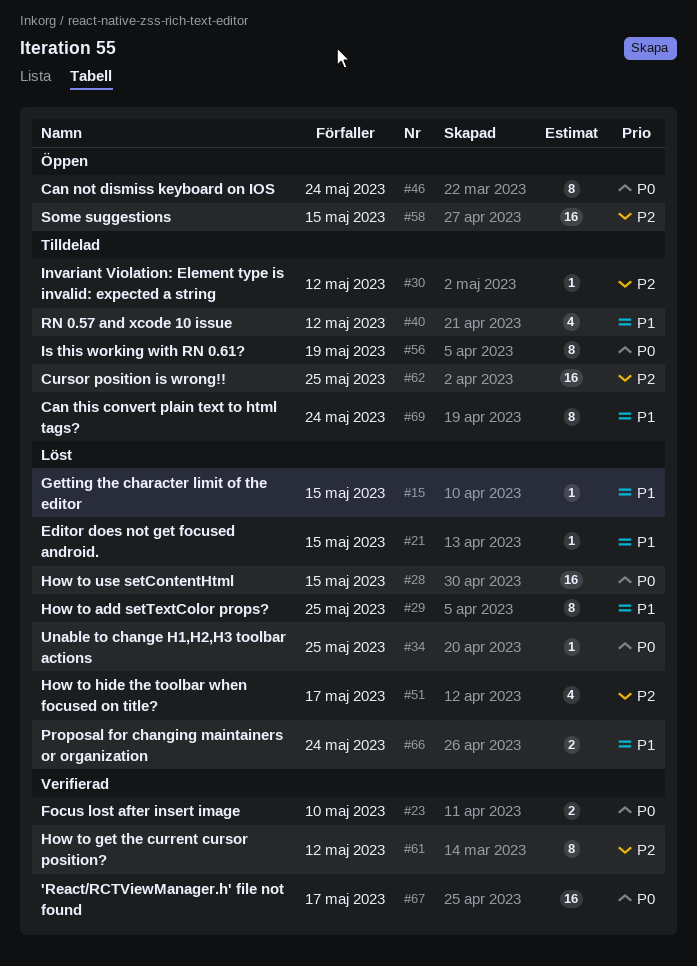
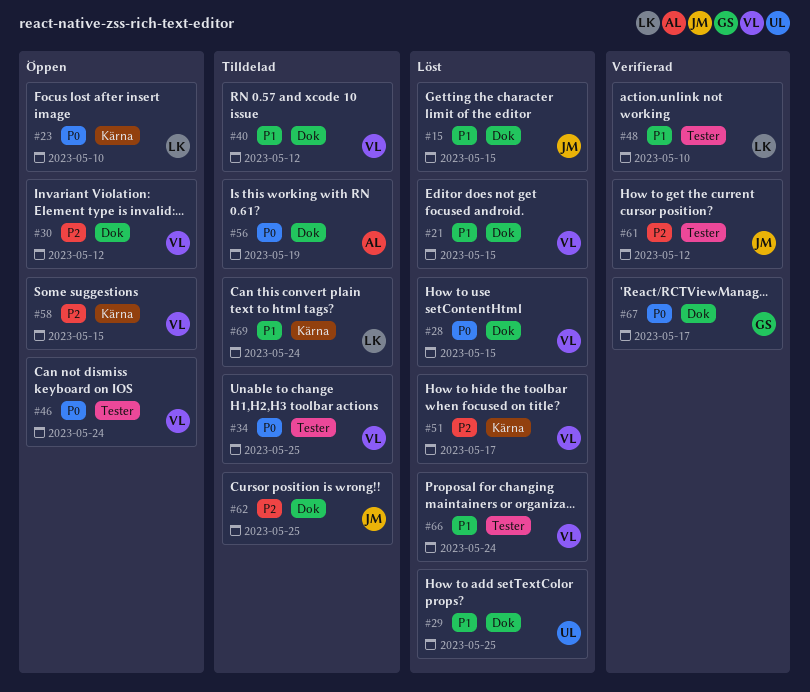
#23, status: Verifierad -> Öppen
#30, status: Tilldelad -> Öppen
#34, status: Löst -> Tilldelad
#48: none -> present

